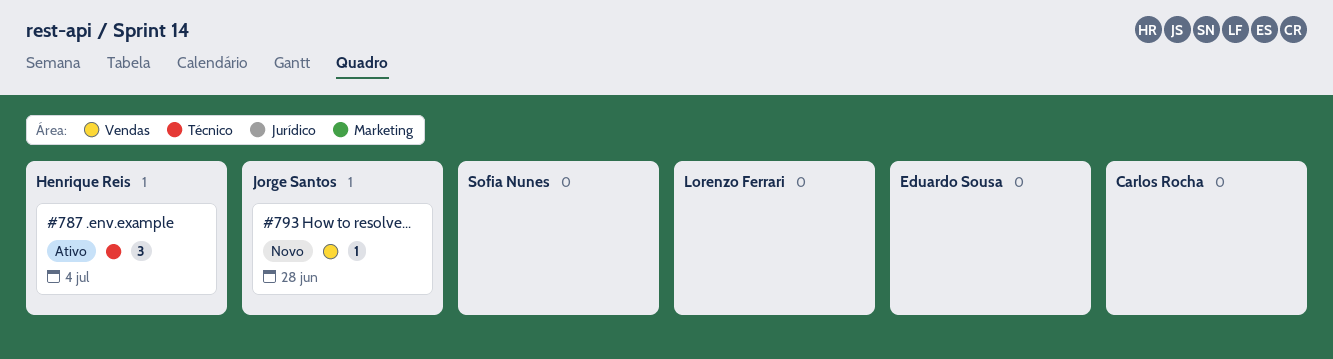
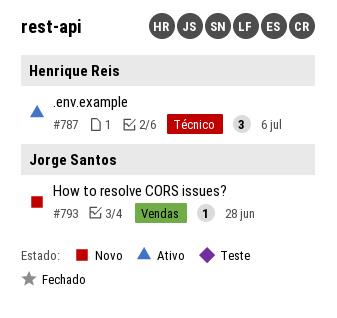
#787, due: Jul 4 -> Jul 6

